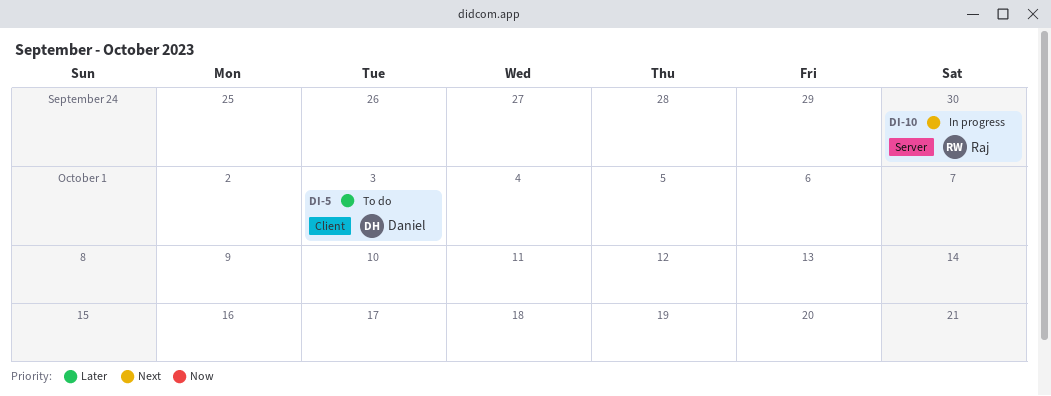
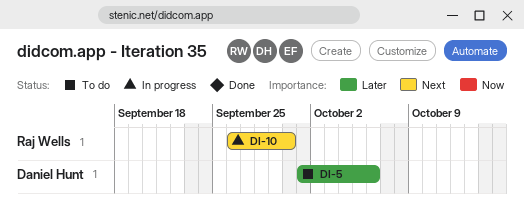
DI-5, due: Oct 3 -> Oct 6

